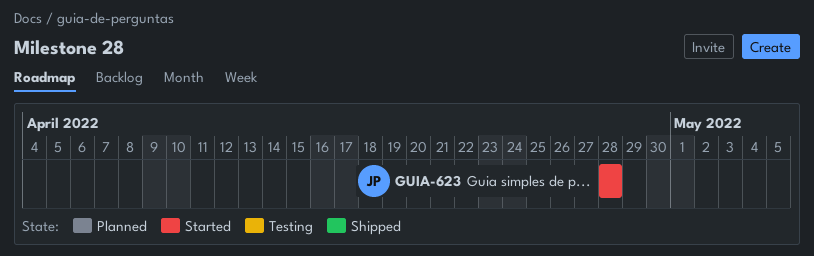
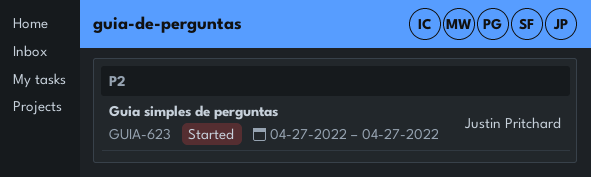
GUIA-623, start: Apr 28 -> Apr 27
GUIA-623, due: Apr 28 -> Apr 27

